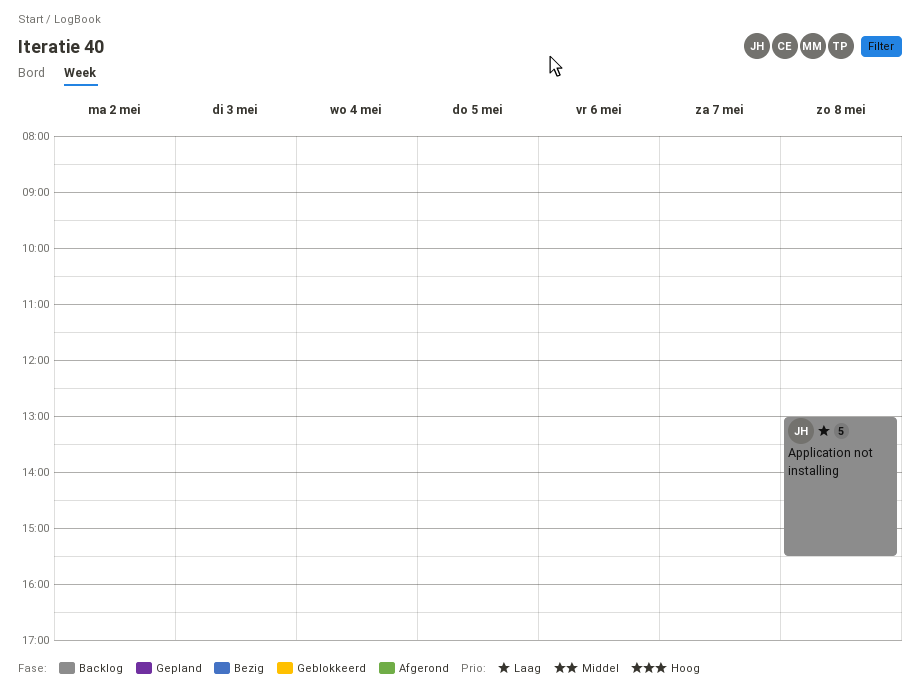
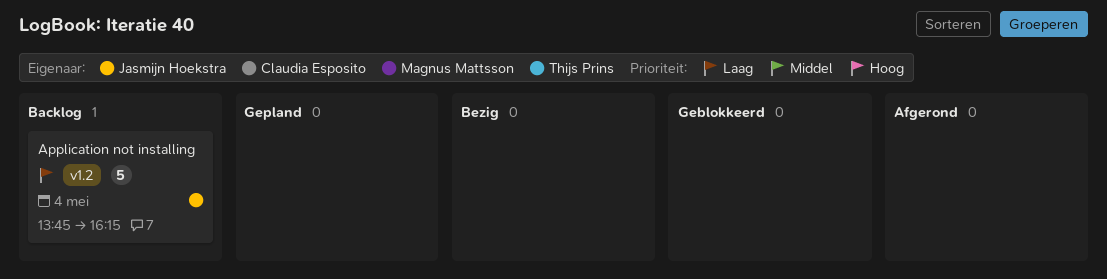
Application not installing, day: May 8 -> May 4
Application not installing, begins: 13:00 -> 13:45
Application not installing, ends: 15:30 -> 16:15

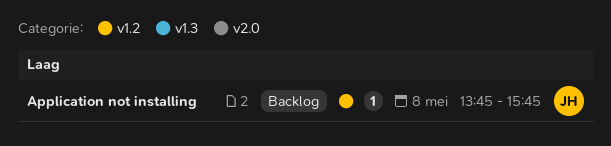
Application not installing, estimate: 5 -> 1
Application not installing, day: May 4 -> May 8
Application not installing, ends: 16:15 -> 15:45

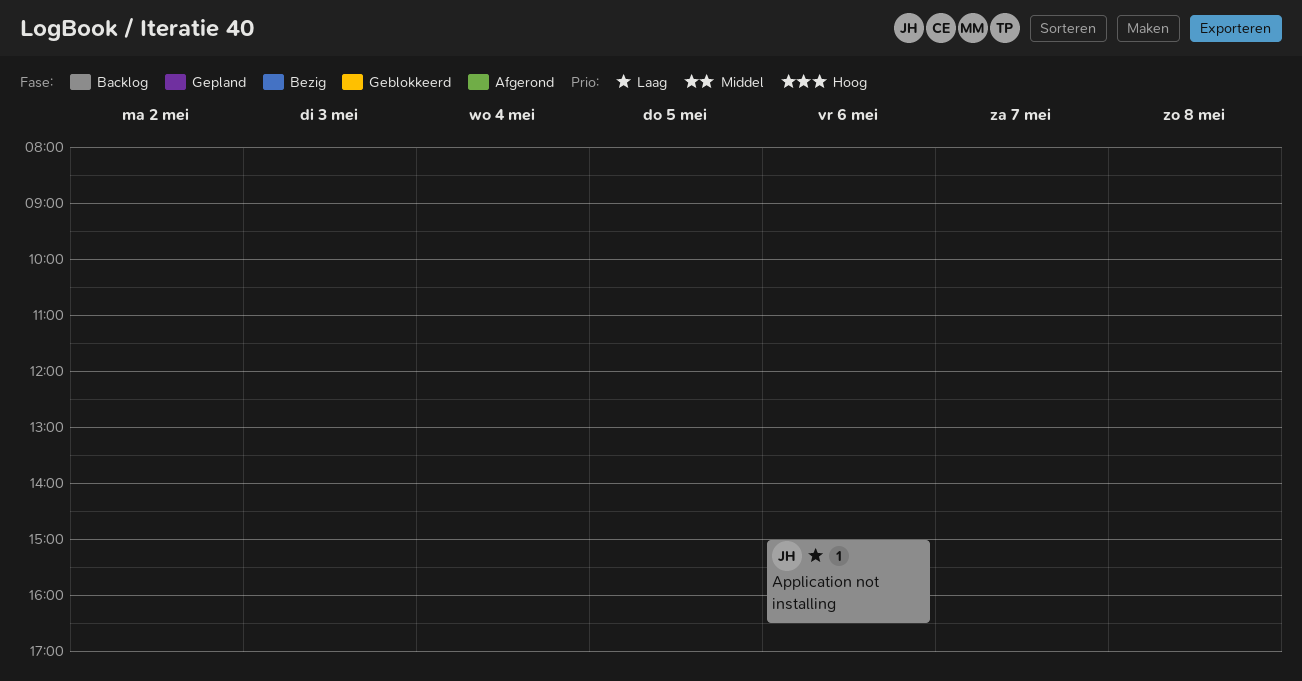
Application not installing, day: May 8 -> May 6
Application not installing, begins: 13:45 -> 15:00
Application not installing, ends: 15:45 -> 16:30

